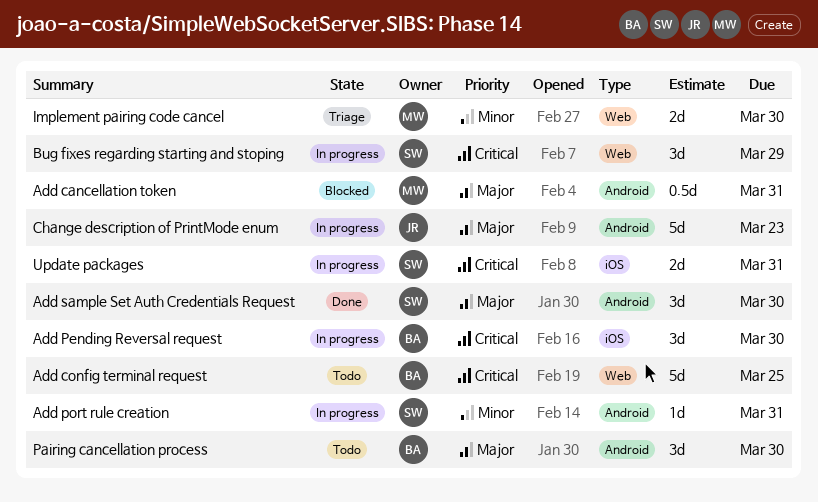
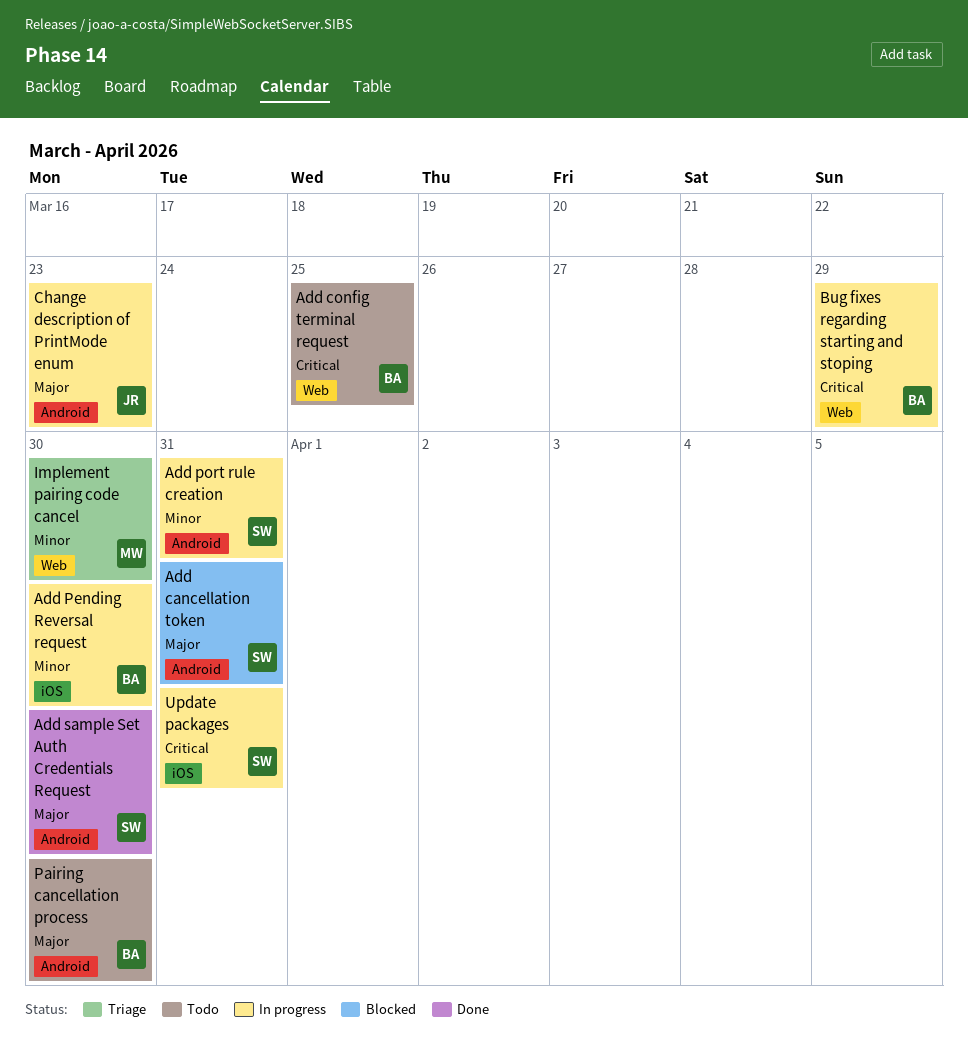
Add cancellation token, owner: MW -> SW
Add Pending Reversal request, priority: Critical -> Minor
Bug fixes regarding starting and stoping, owner: SW -> BA

